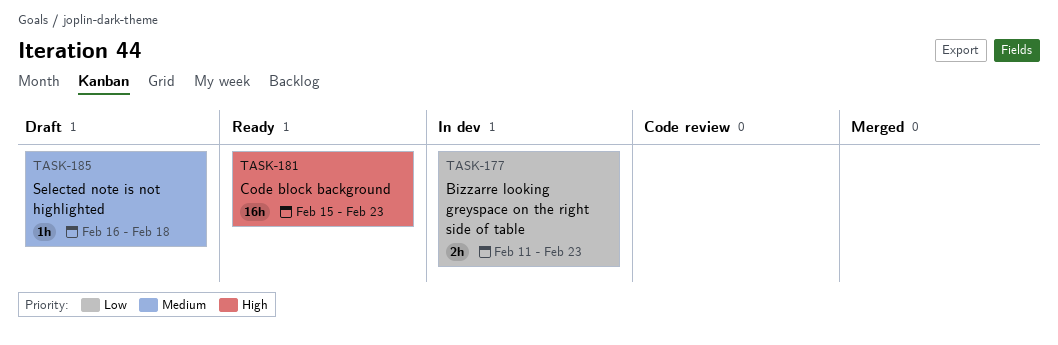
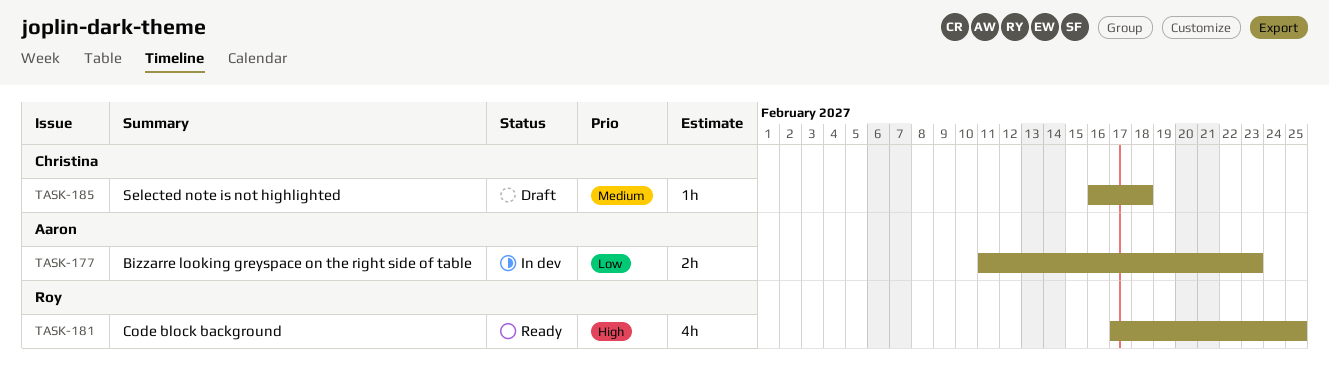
TASK-181, estimate: 16h -> 4h
TASK-181, start: Feb 15 -> Feb 17
TASK-181, due: Feb 23 -> Feb 25

